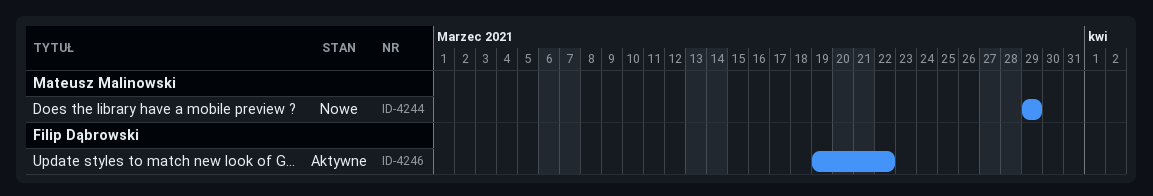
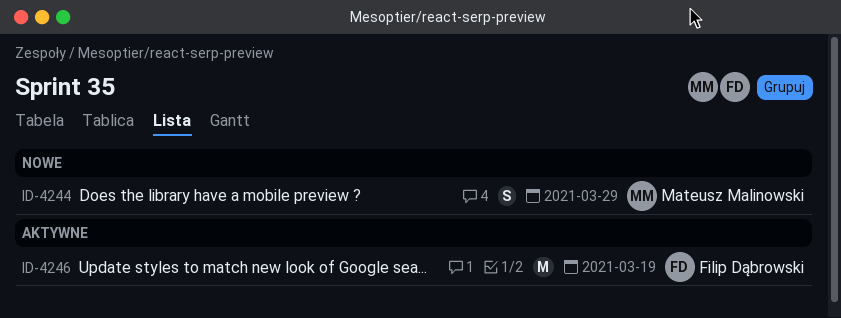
ID-4246, due: Mar 22 -> Mar 19

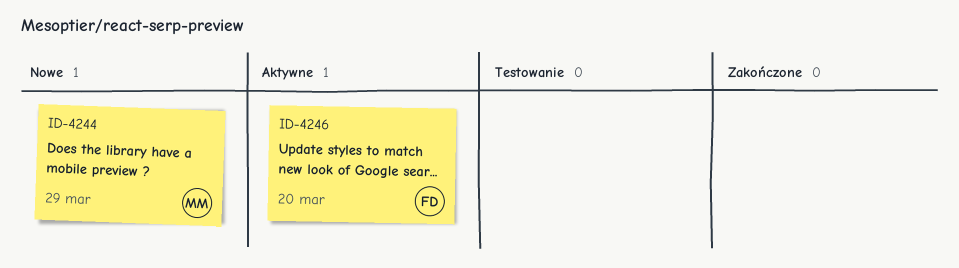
ID-4246, due: Mar 19 -> Mar 20

